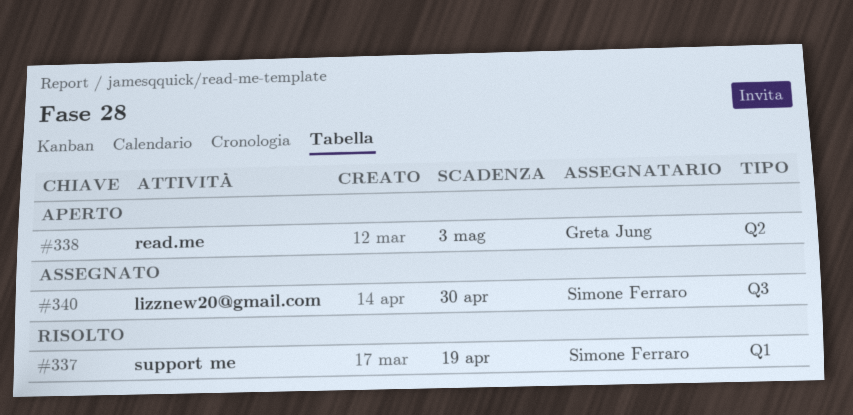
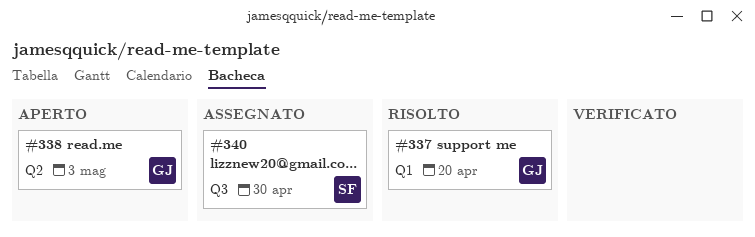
#337, owner: Simone Ferraro -> Greta Jung
#337, due: Apr 19 -> Apr 20

